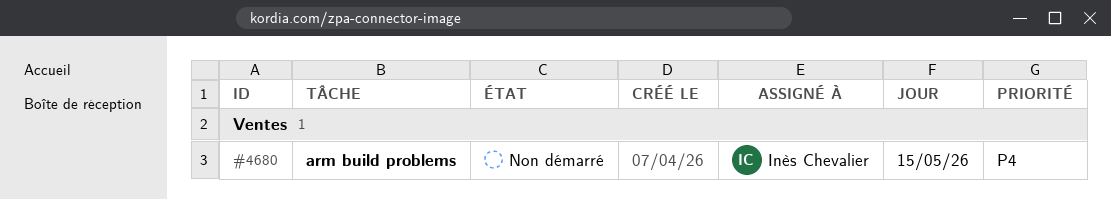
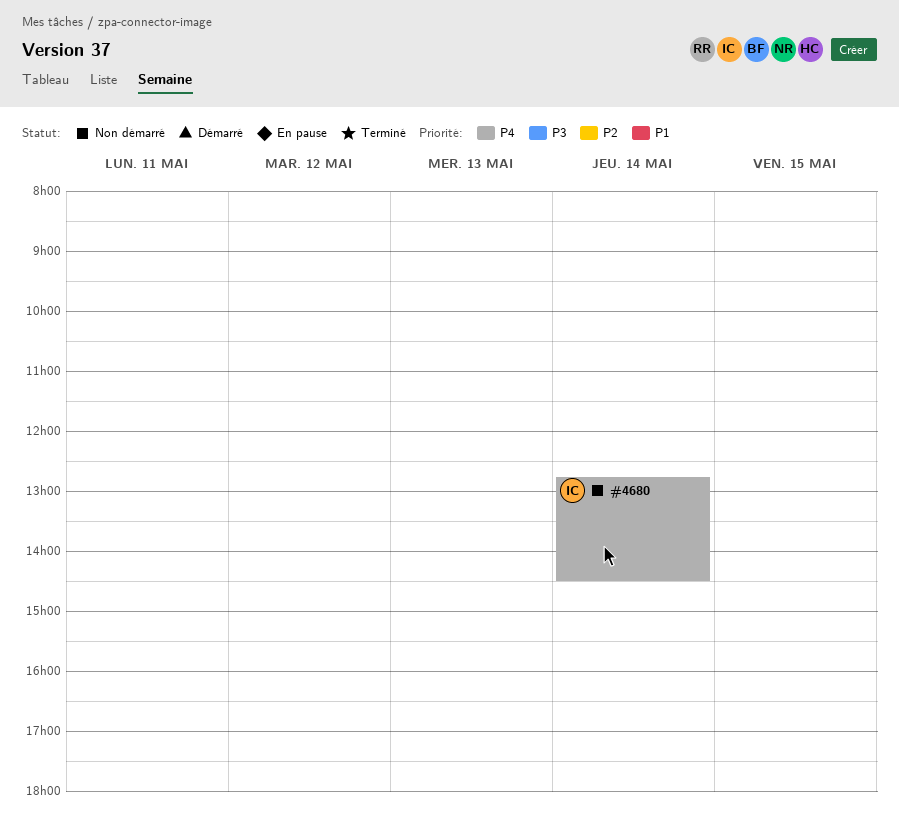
#4680, day: May 15 -> May 14

